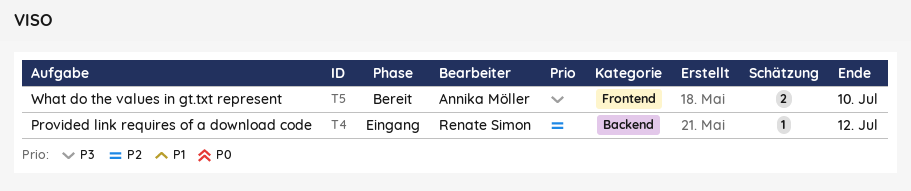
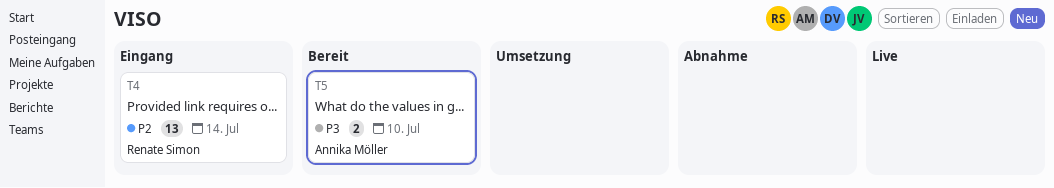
T4, estimate: 1 -> 13
T4, due: Jul 12 -> Jul 14

